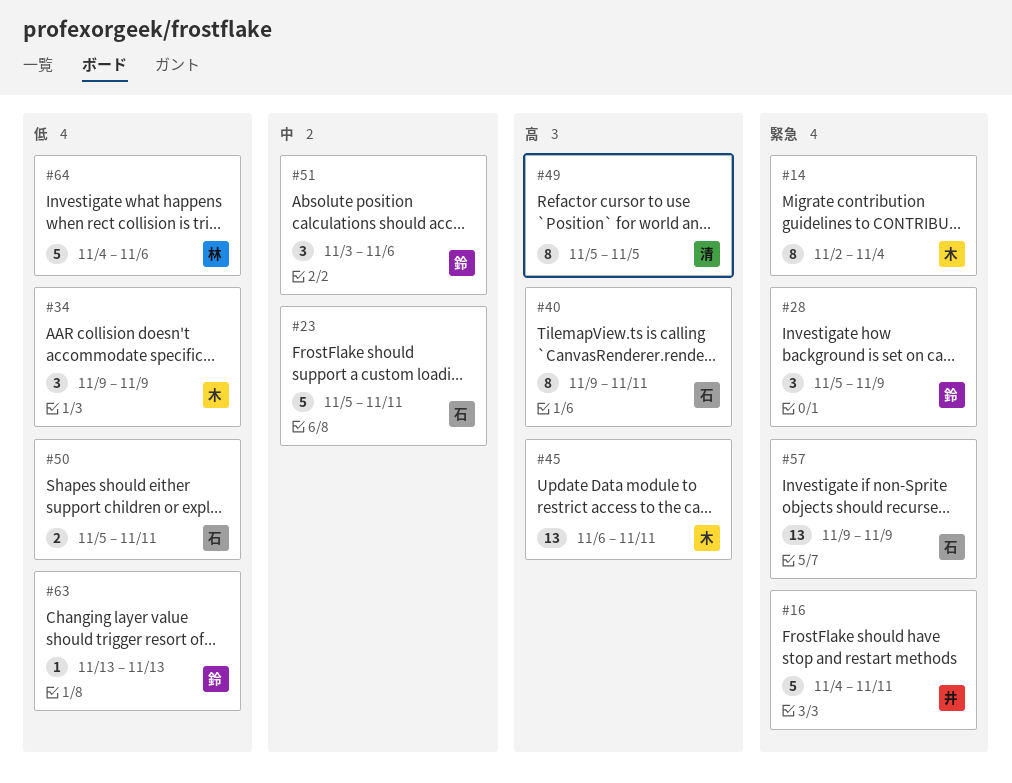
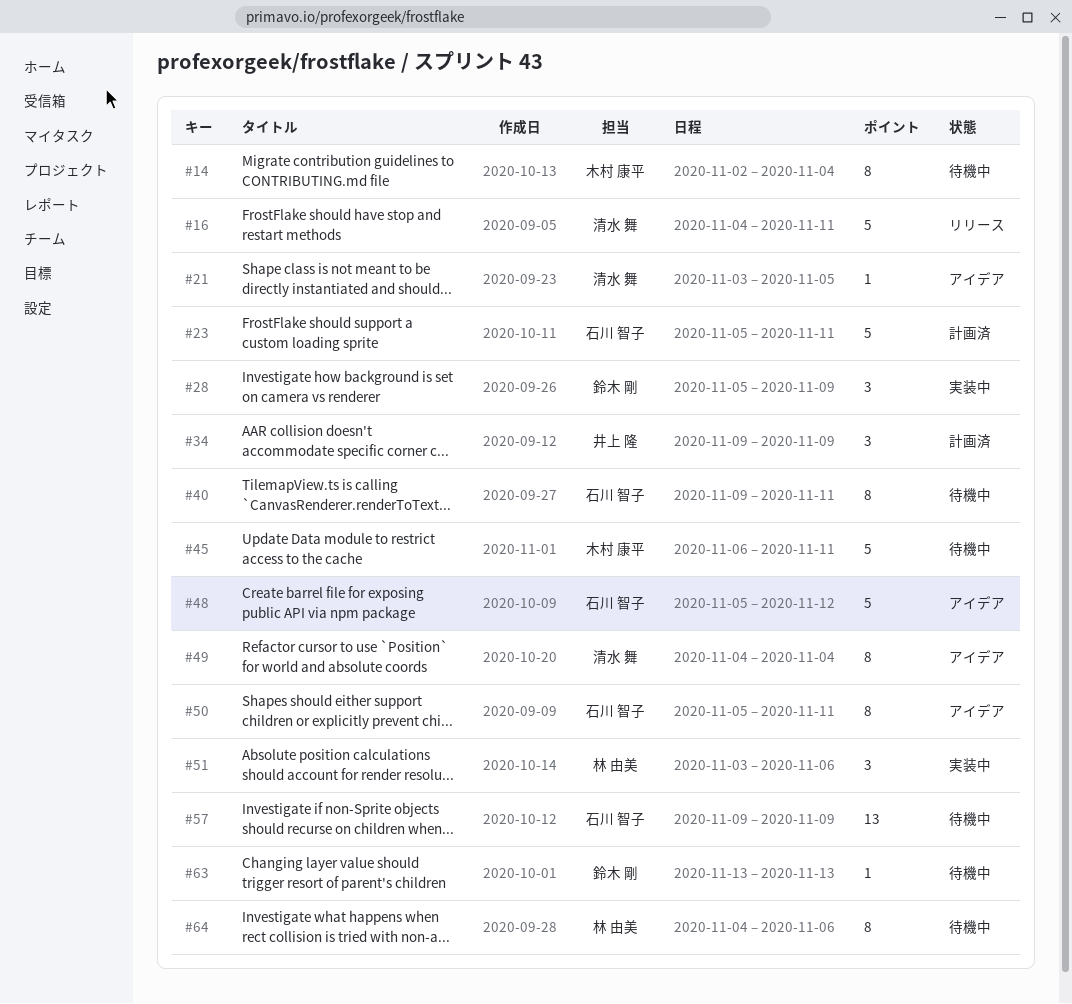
#16, owner: 井上 隆 -> 清水 舞
#21: none -> present
#34, owner: 木村 康平 -> 井上 隆
#45, estimate: 13 -> 5
#48: none -> present
#49, start: Nov 5 -> Nov 4
#49, due: Nov 5 -> Nov 4
#50, estimate: 2 -> 8
#51, owner: 鈴木 剛 -> 林 由美
#64, estimate: 5 -> 8

